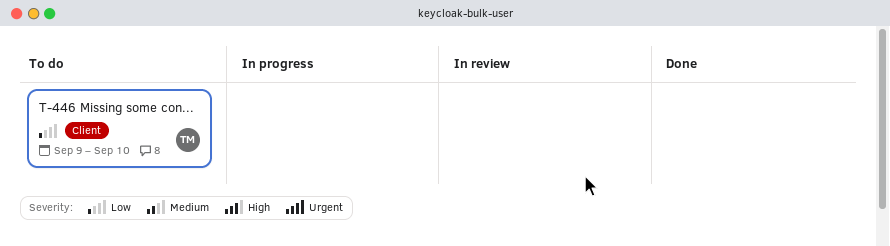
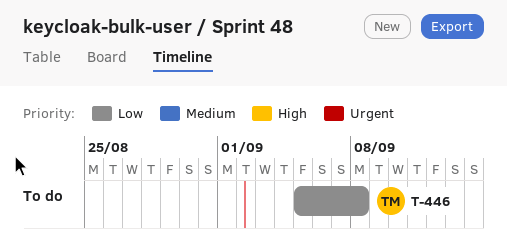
T-446, start: Sep 9 -> Sep 5
T-446, due: Sep 10 -> Sep 8

